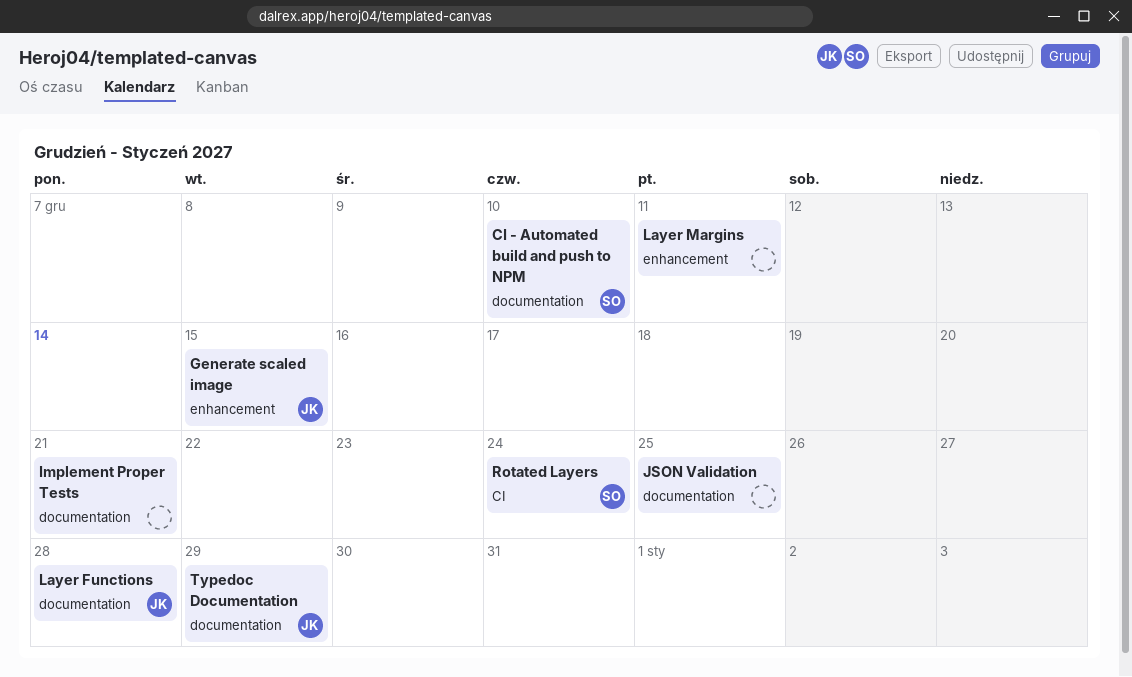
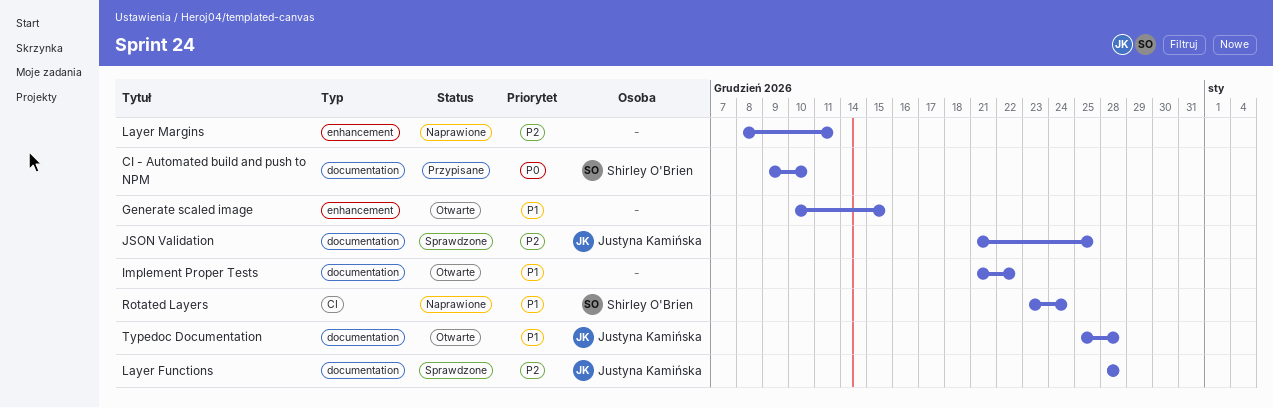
Generate scaled image, owner: Justyna Kamińska -> none
Implement Proper Tests, due: Dec 21 -> Dec 22
JSON Validation, owner: none -> Justyna Kamińska
Typedoc Documentation, due: Dec 29 -> Dec 28

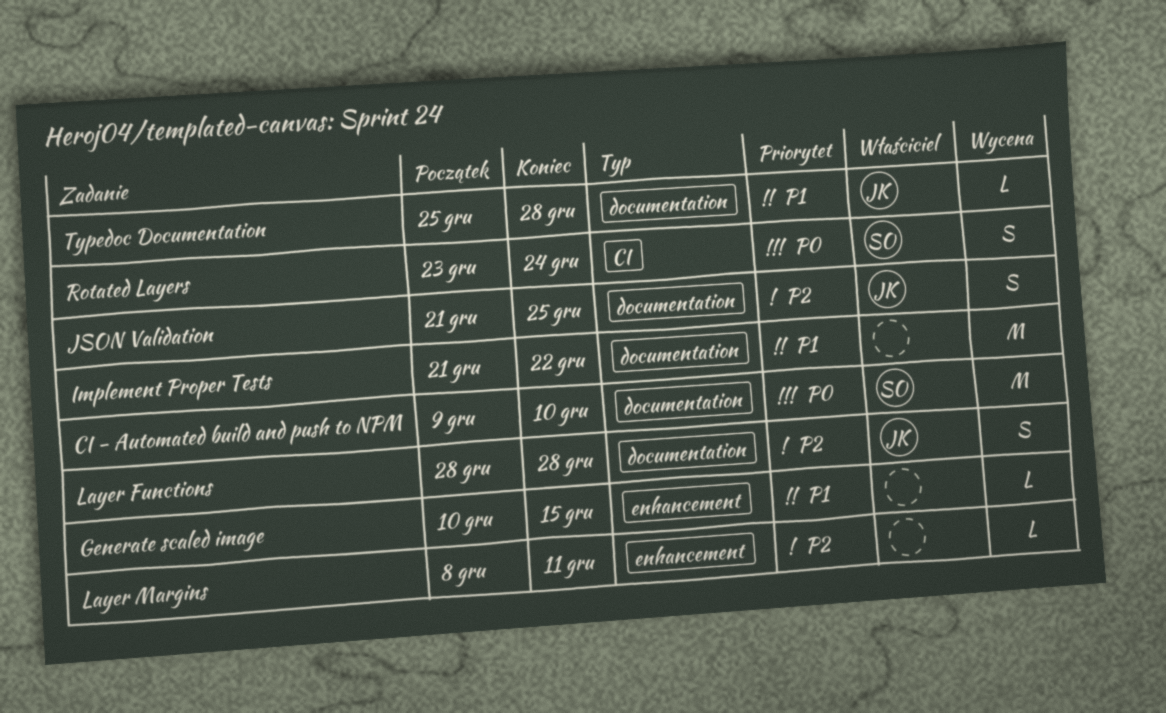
Rotated Layers, priority: P1 -> P0

